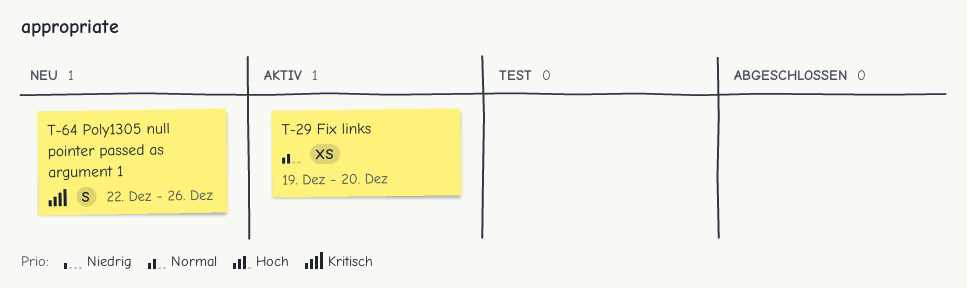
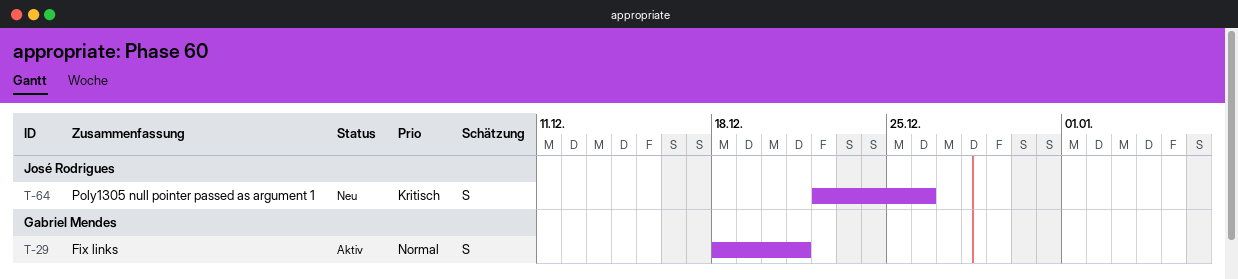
T-29, estimate: XS -> S
T-29, start: Dec 19 -> Dec 18
T-29, due: Dec 20 -> Dec 21

